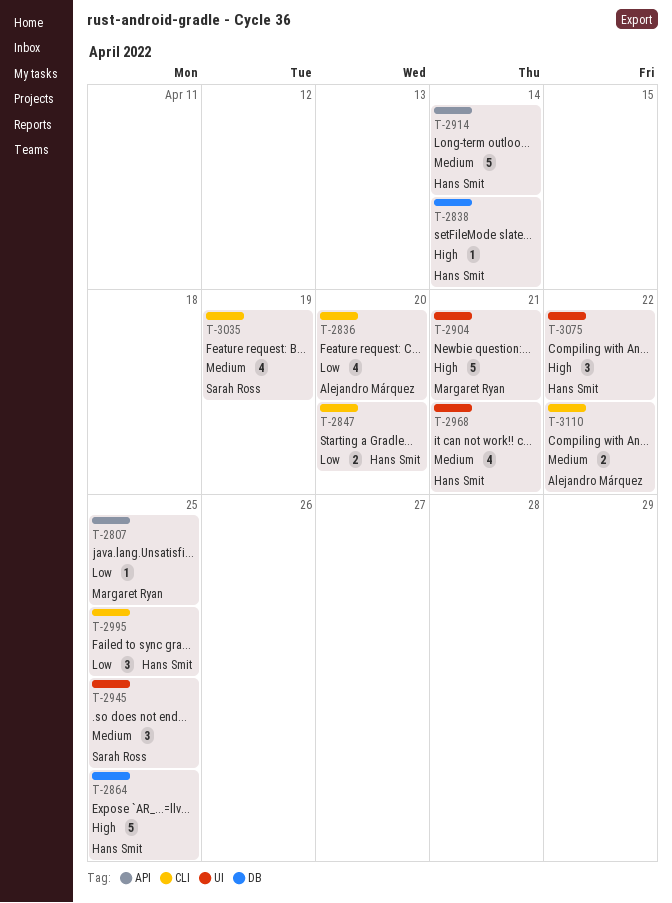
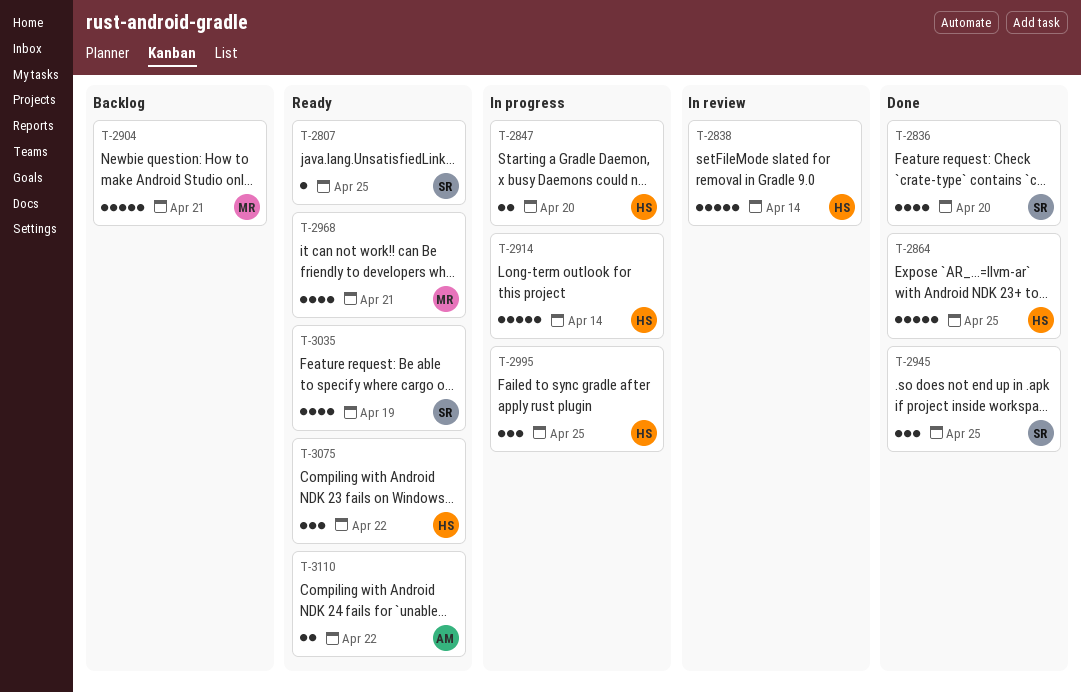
T-2807, owner: Margaret Ryan -> Sarah Ross
T-2836, owner: Alejandro Márquez -> Sarah Ross
T-2838, estimate: 1 -> 5
T-2968, owner: Hans Smit -> Margaret Ryan

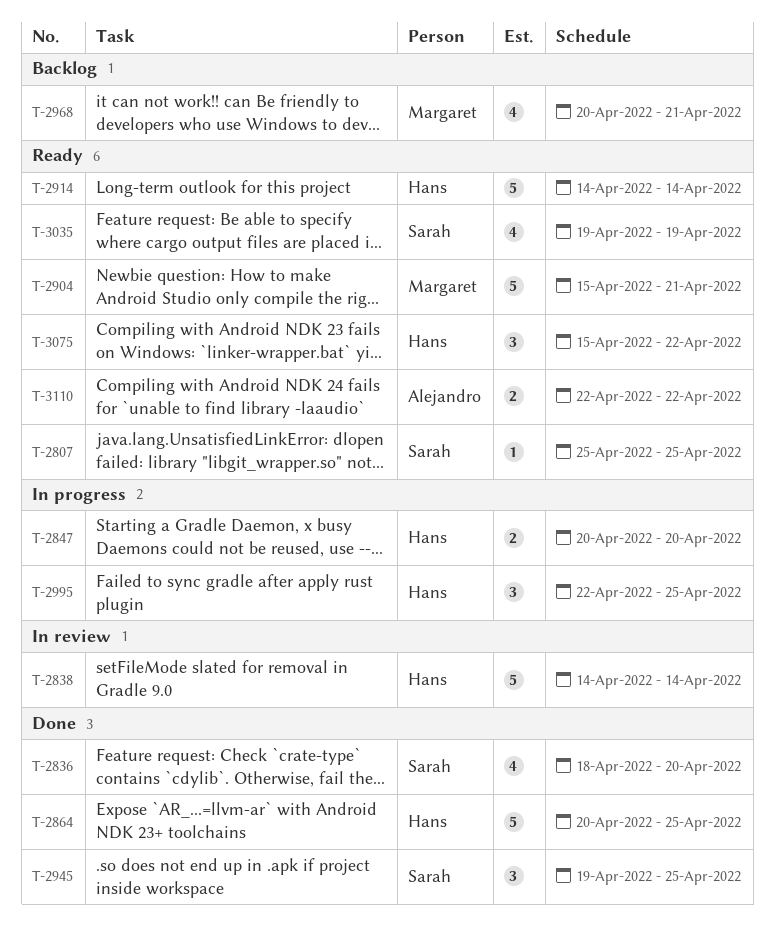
T-2904, status: Backlog -> Ready
T-2914, status: In progress -> Ready
T-2968, status: Ready -> Backlog

